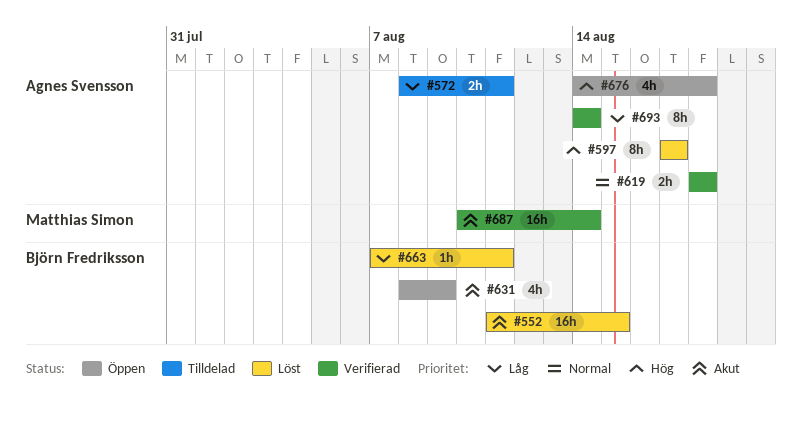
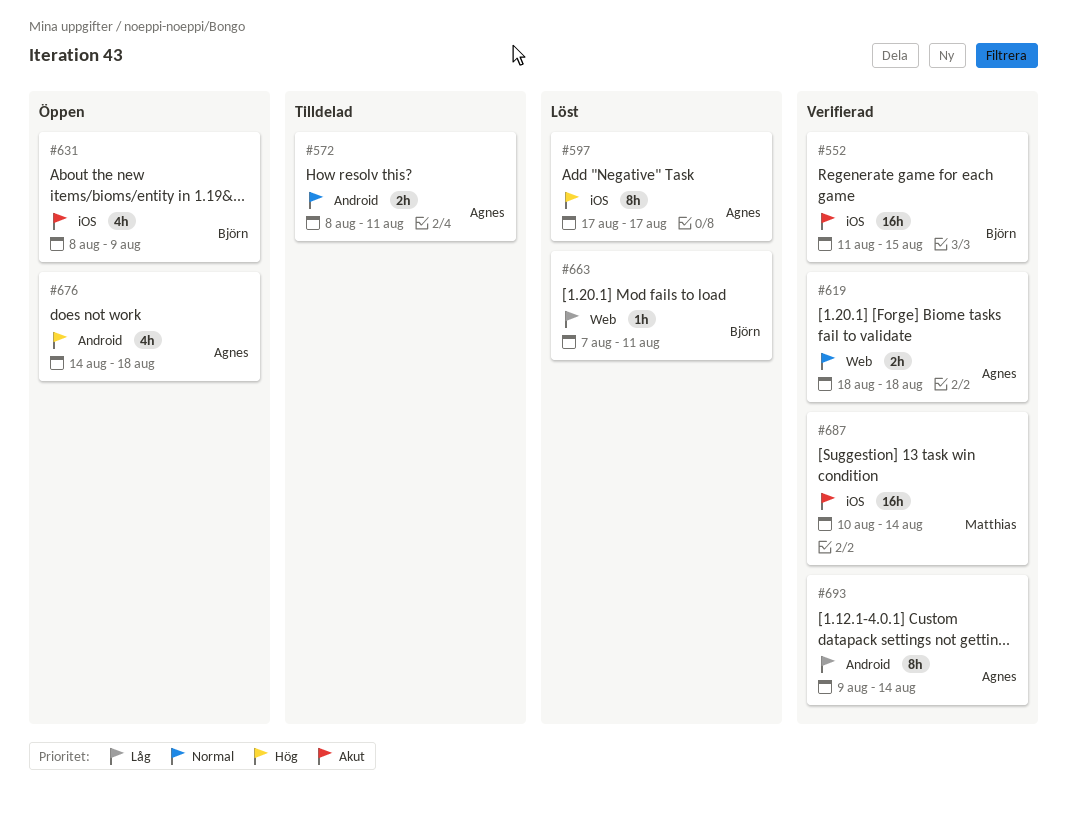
#552, status: Löst -> Verifierad
#572, priority: Låg -> Normal
#693, start: Aug 14 -> Aug 9

